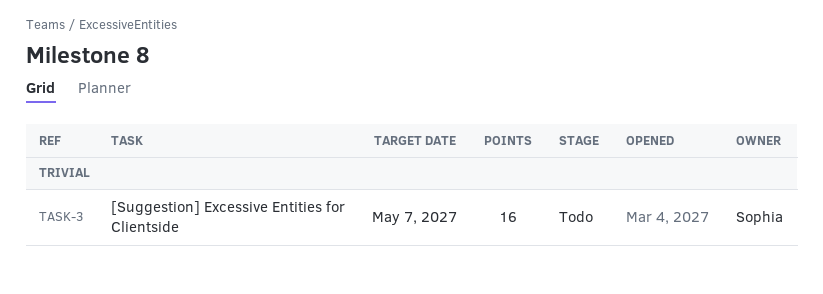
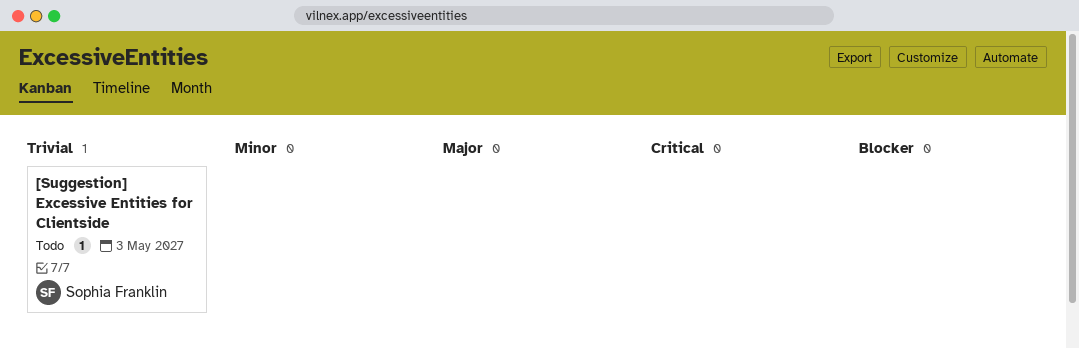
[Suggestion] Excessive Entities for Clientside, estimate: 16 -> 1
[Suggestion] Excessive Entities for Clientside, due: May 7 -> May 3

